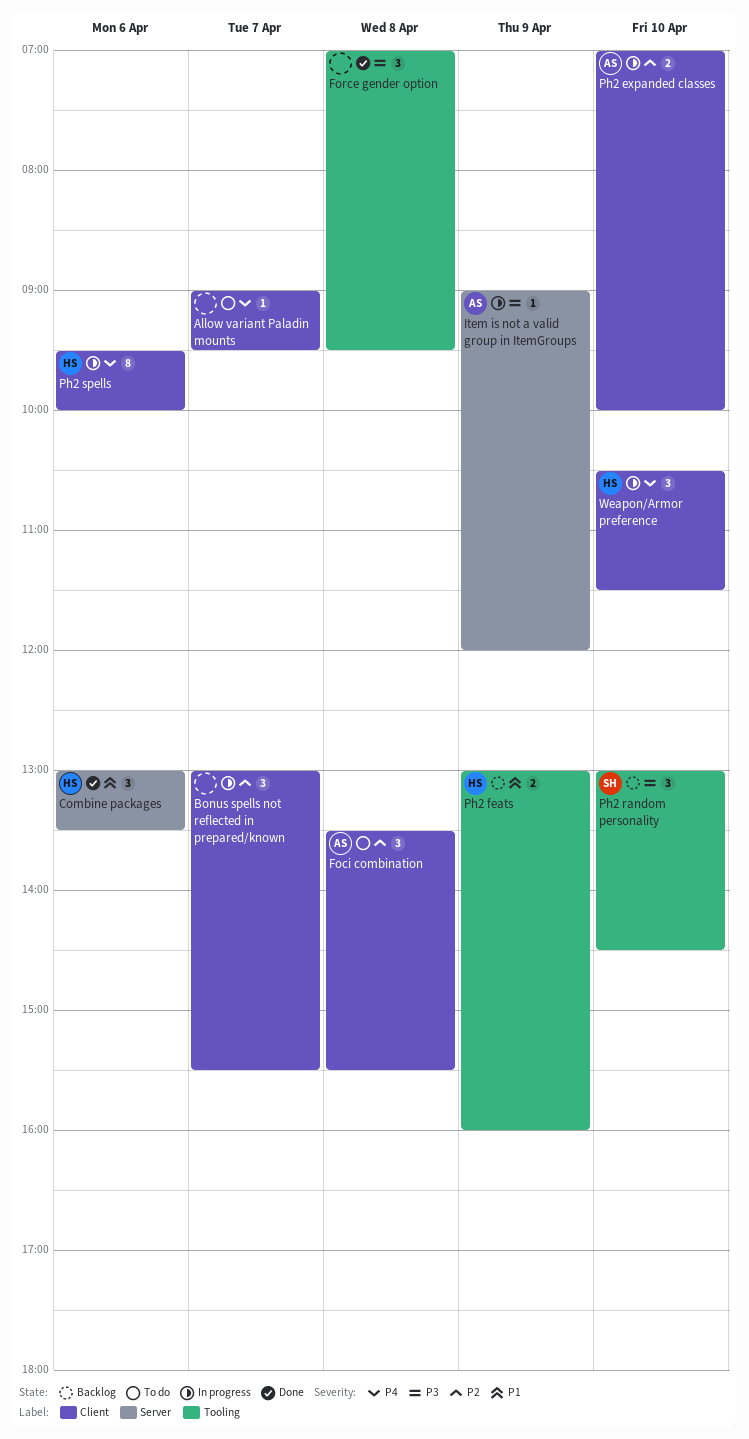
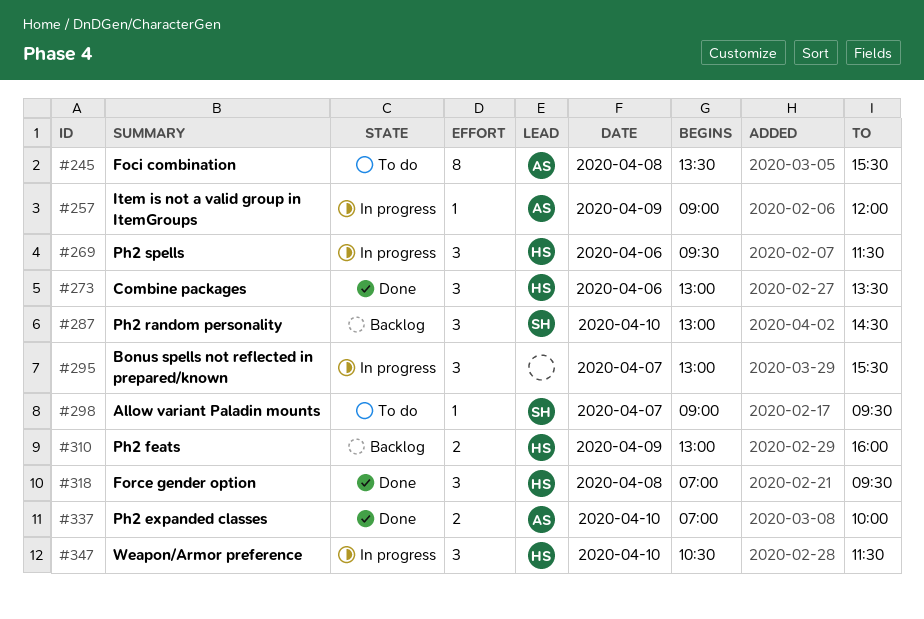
Allow variant Paladin mounts, owner: none -> SH
Foci combination, estimate: 3 -> 8
Force gender option, owner: none -> HS
Ph2 expanded classes, status: In progress -> Done
Ph2 spells, estimate: 8 -> 3
Ph2 spells, ends: 10:00 -> 11:30

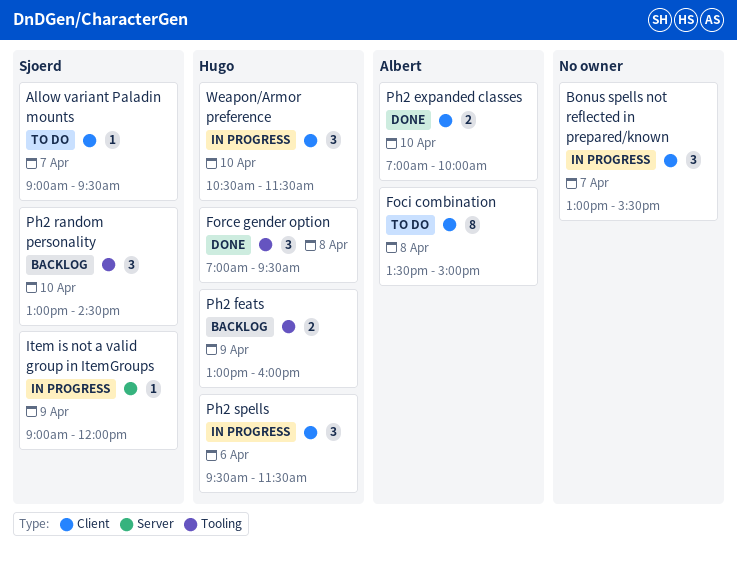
Combine packages: present -> none
Foci combination, ends: 15:30 -> 15:00
Item is not a valid group in ItemGroups, owner: Albert -> Sjoerd

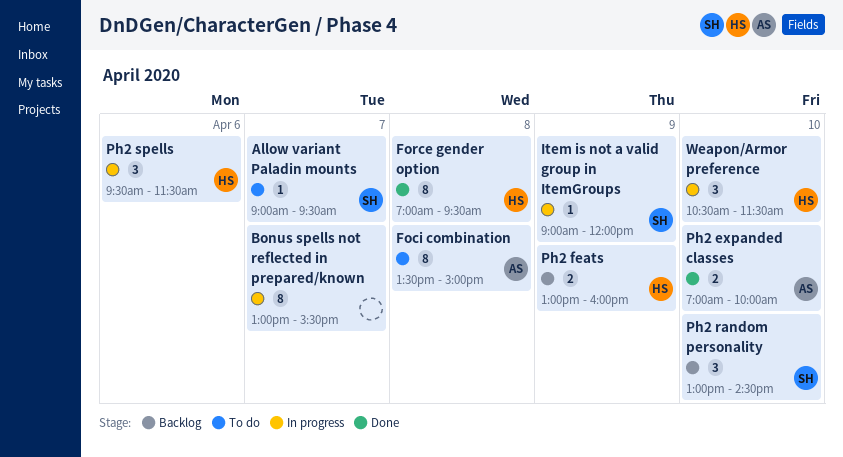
Bonus spells not reflected in prepared/known, estimate: 3 -> 8
Force gender option, estimate: 3 -> 8

